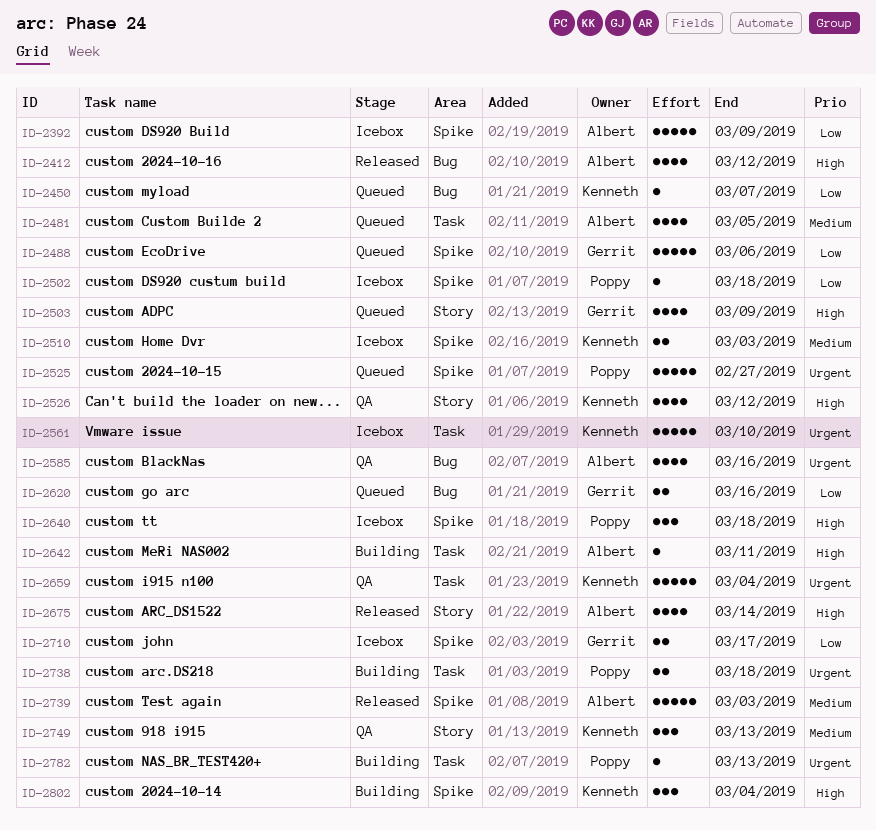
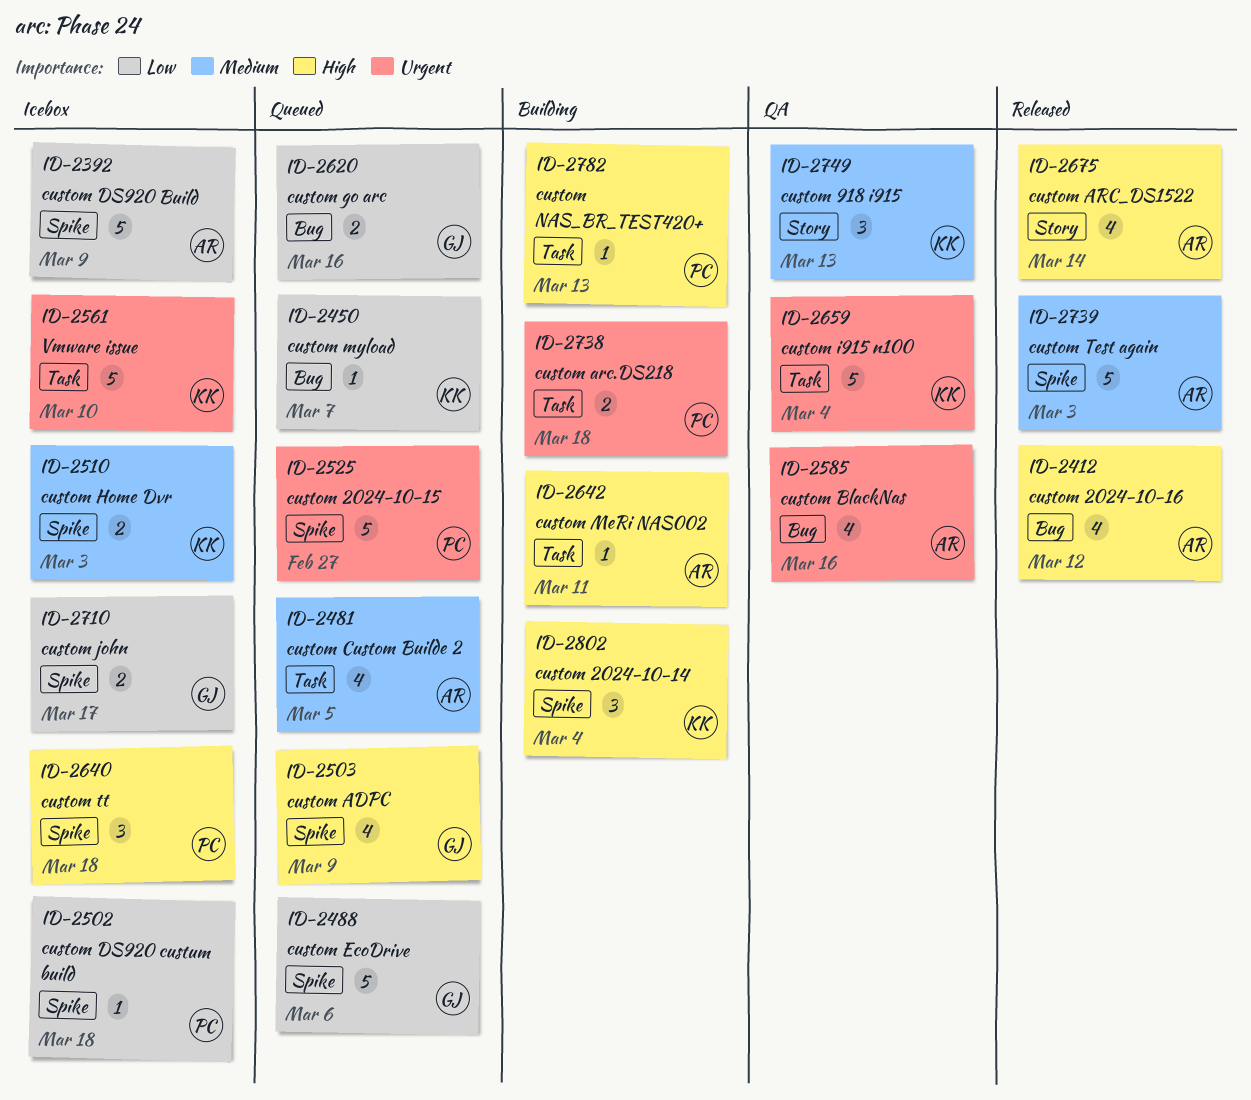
ID-2503, label: Story -> Spike
ID-2526: present -> none
ID-2782, priority: Urgent -> High

